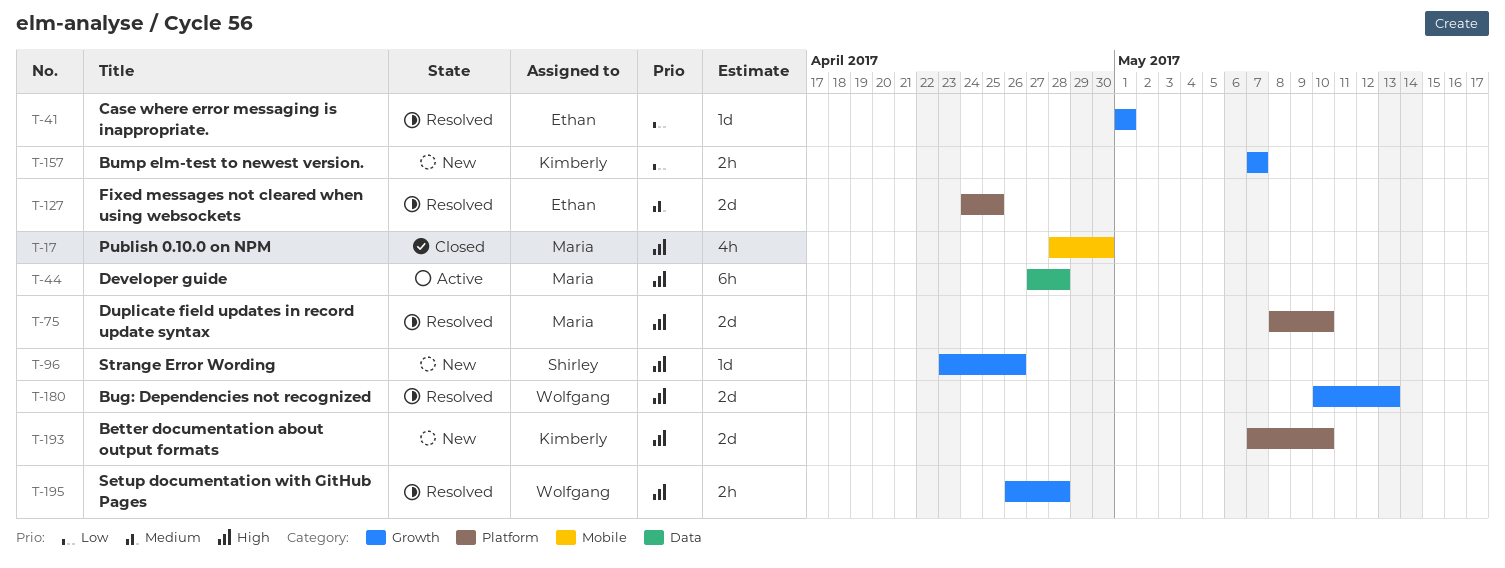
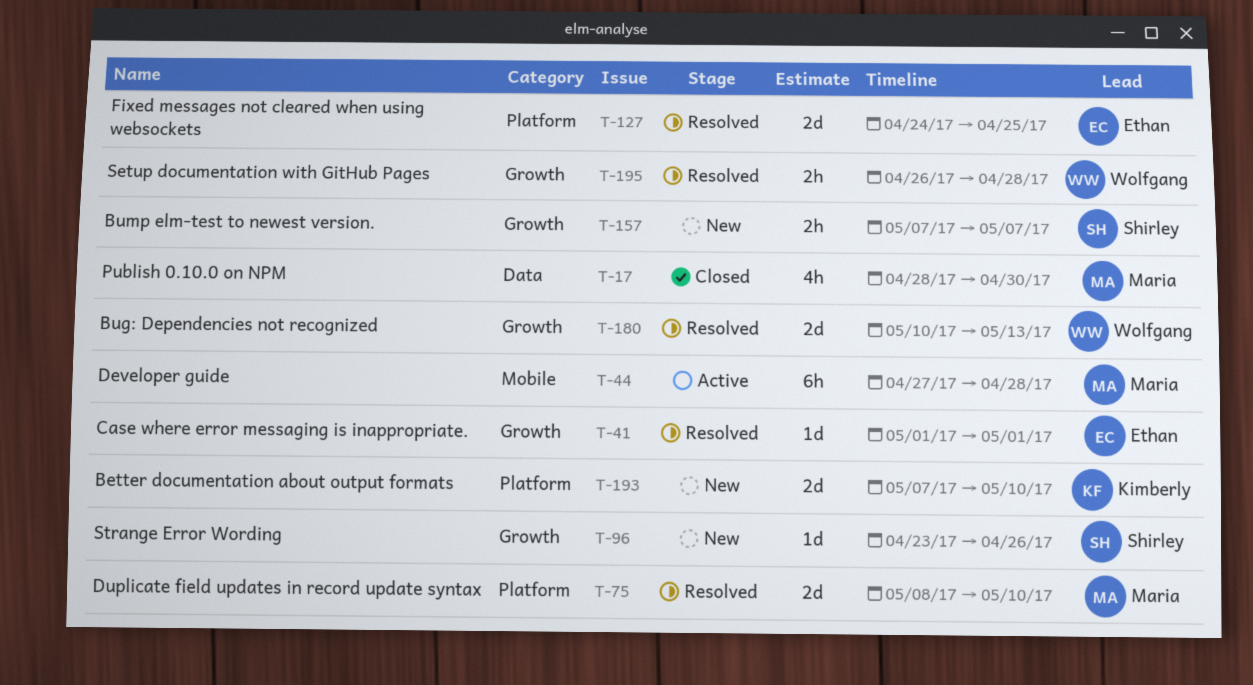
T-17, label: Mobile -> Data
T-44, label: Data -> Mobile
T-157, owner: Kimberly -> Shirley

